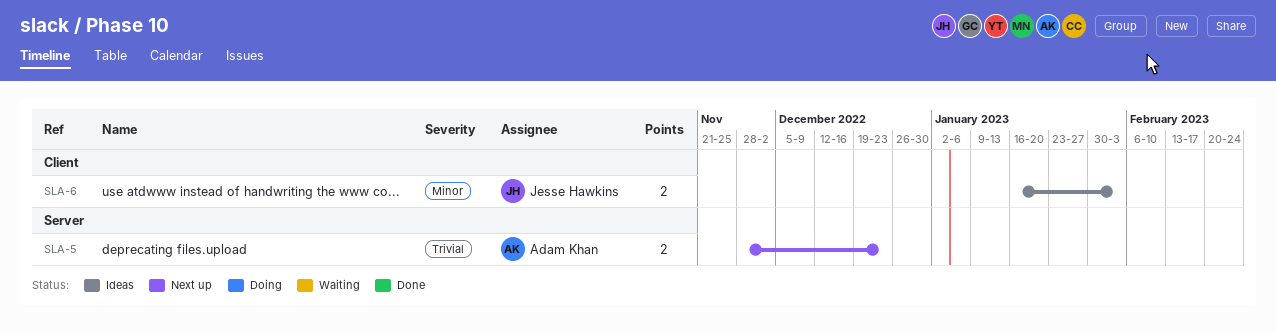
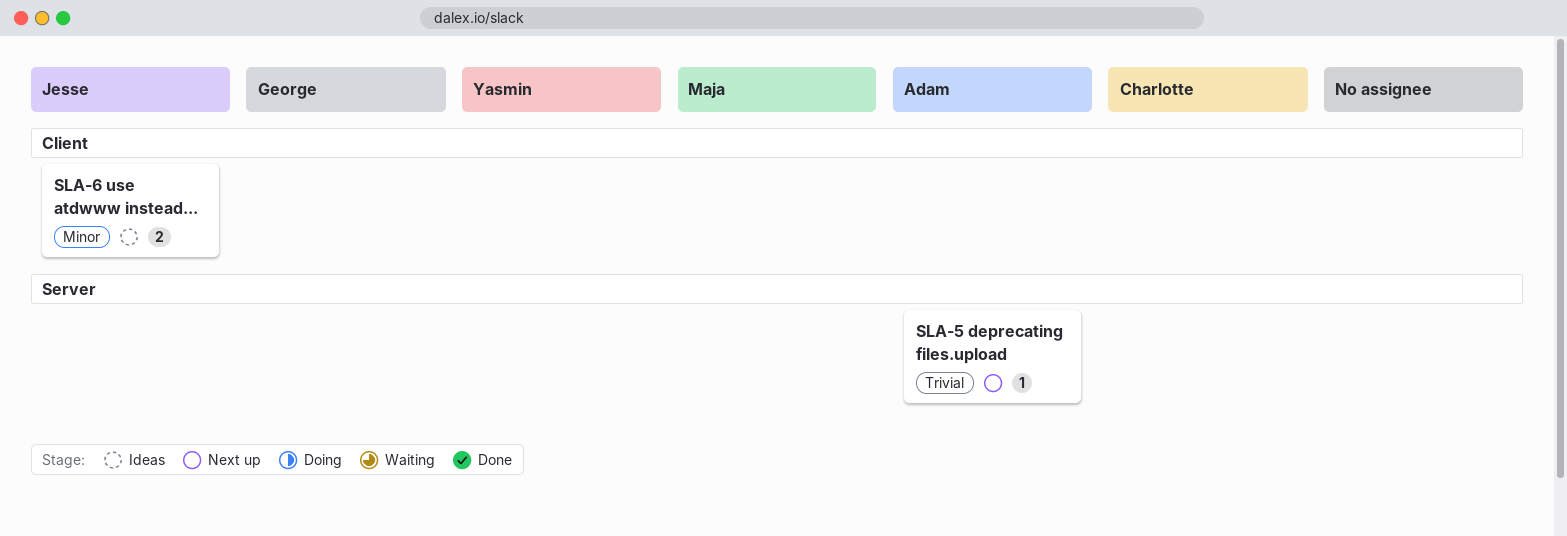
SLA-5, estimate: 2 -> 1

